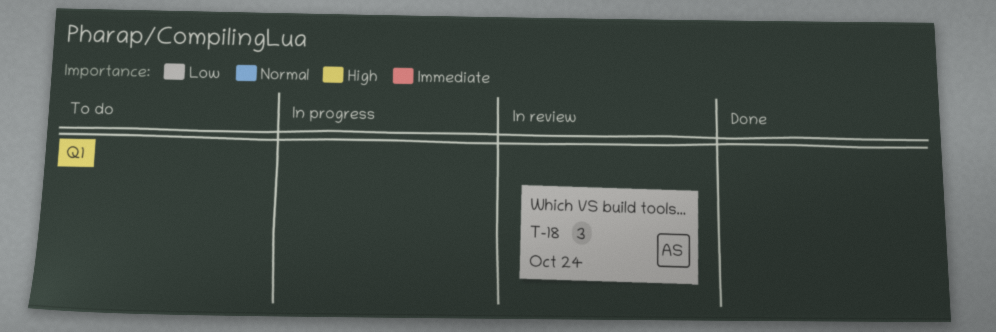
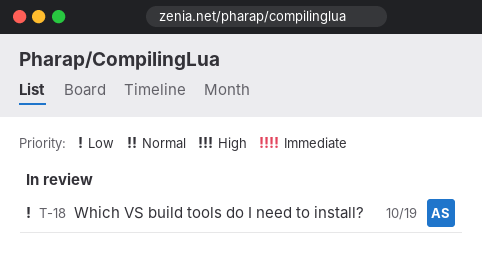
T-18, due: Oct 24 -> Oct 19

